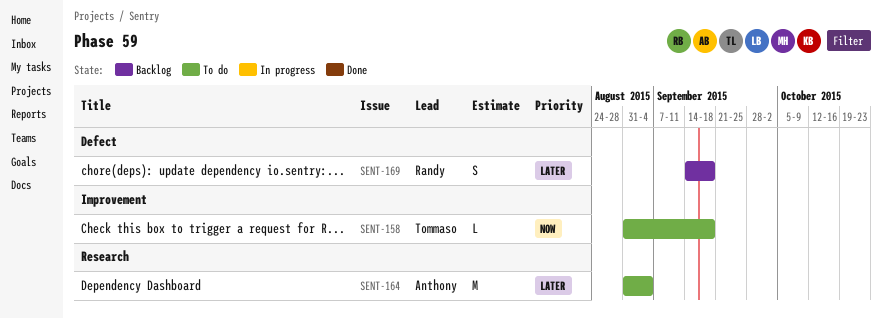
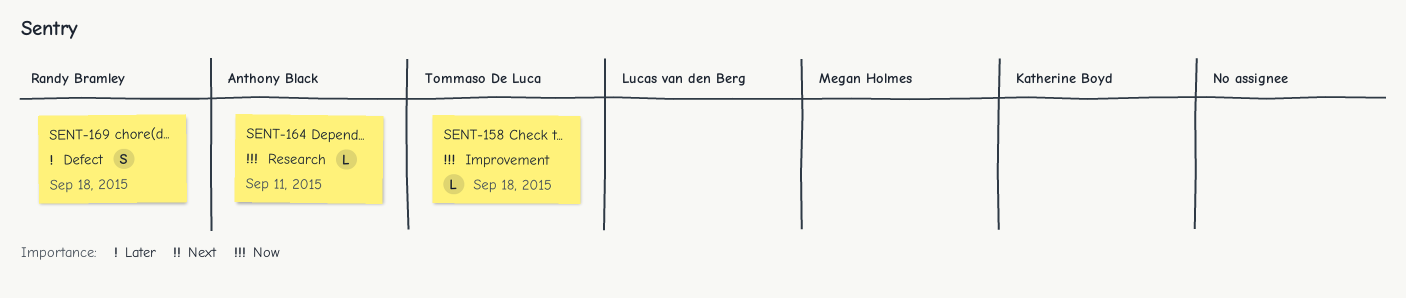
SENT-164, priority: Later -> Now
SENT-164, estimate: M -> L
SENT-164, due: Sep 4 -> Sep 11

